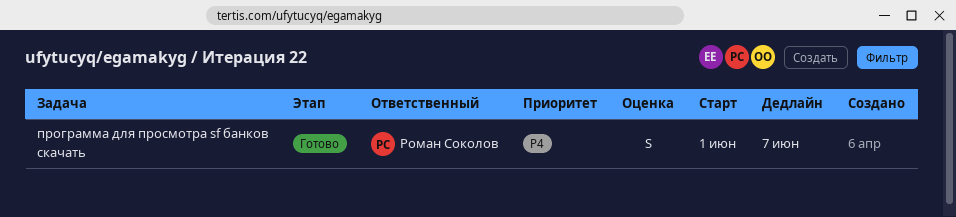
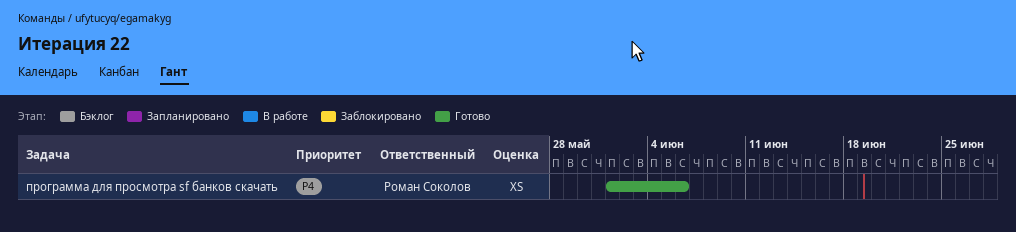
программа для просмотра sf банков скачать, estimate: S -> XS
программа для просмотра sf банков скачать, due: Jun 7 -> Jun 6

